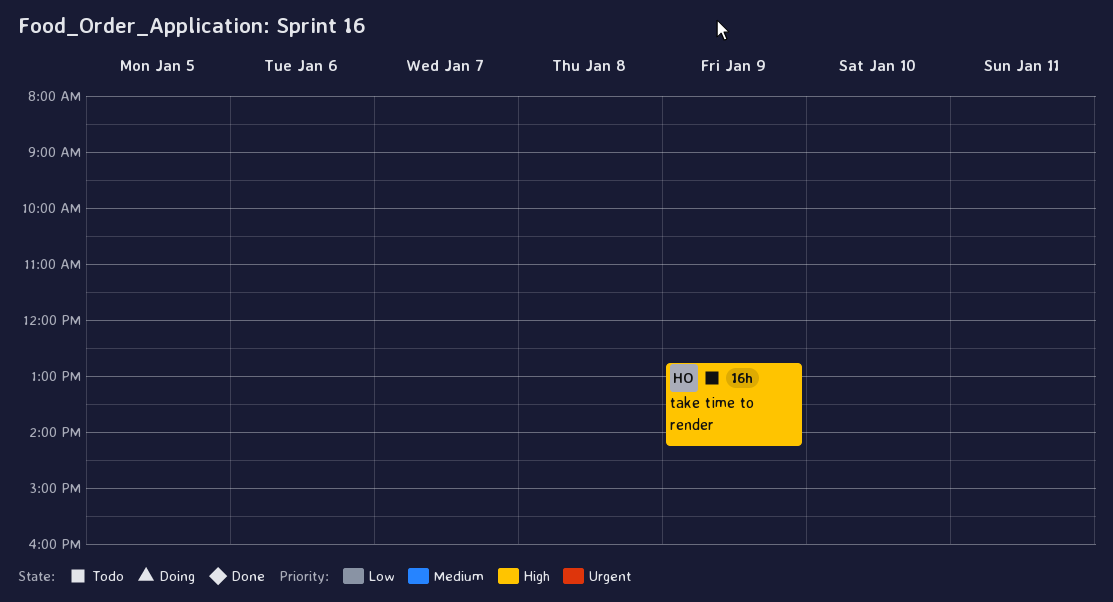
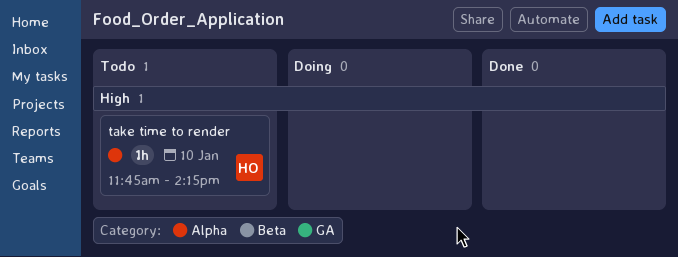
take time to render, estimate: 16h -> 1h
take time to render, day: Jan 9 -> Jan 10
take time to render, begins: 12:45 -> 11:45

